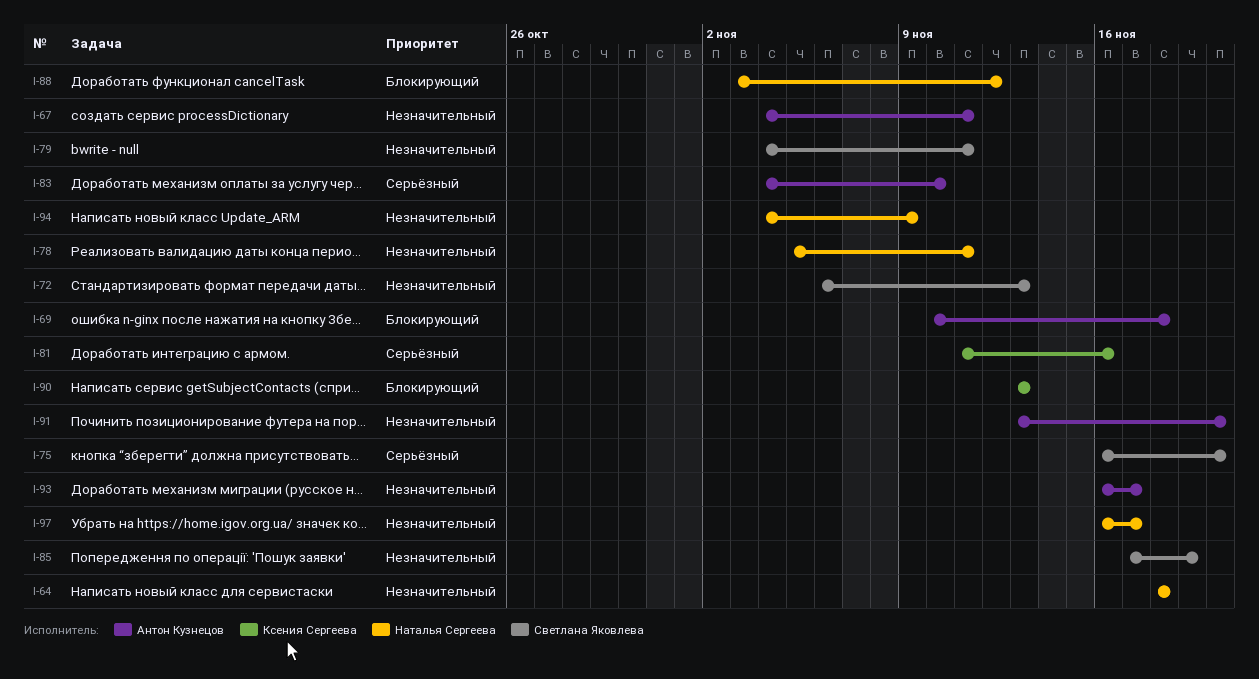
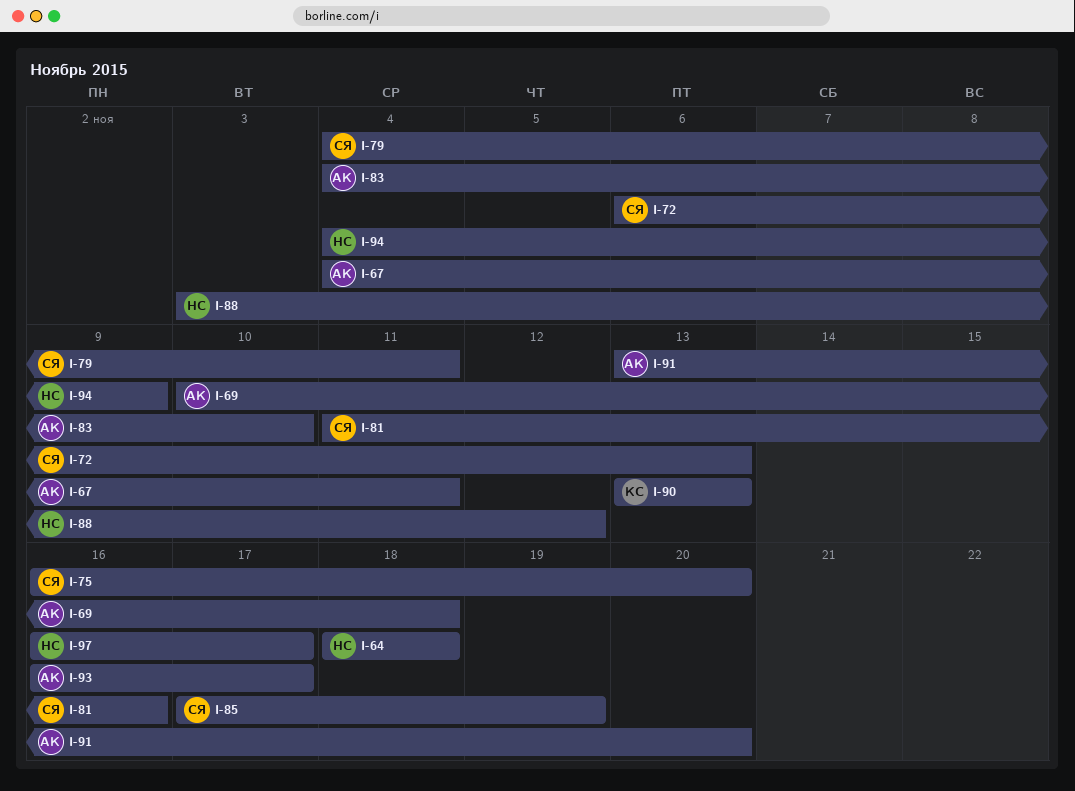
I-78: present -> none
I-81, owner: Ксения Сергеева -> Светлана Яковлева

